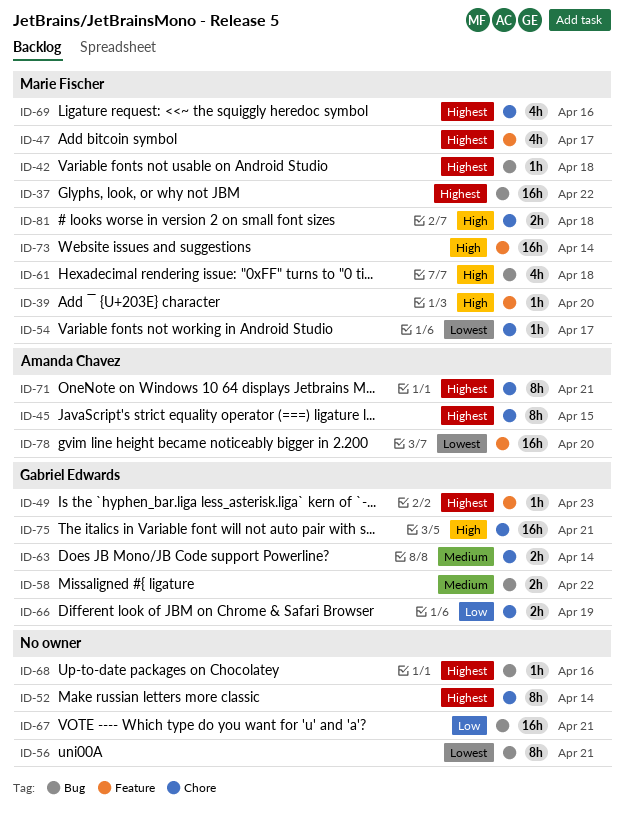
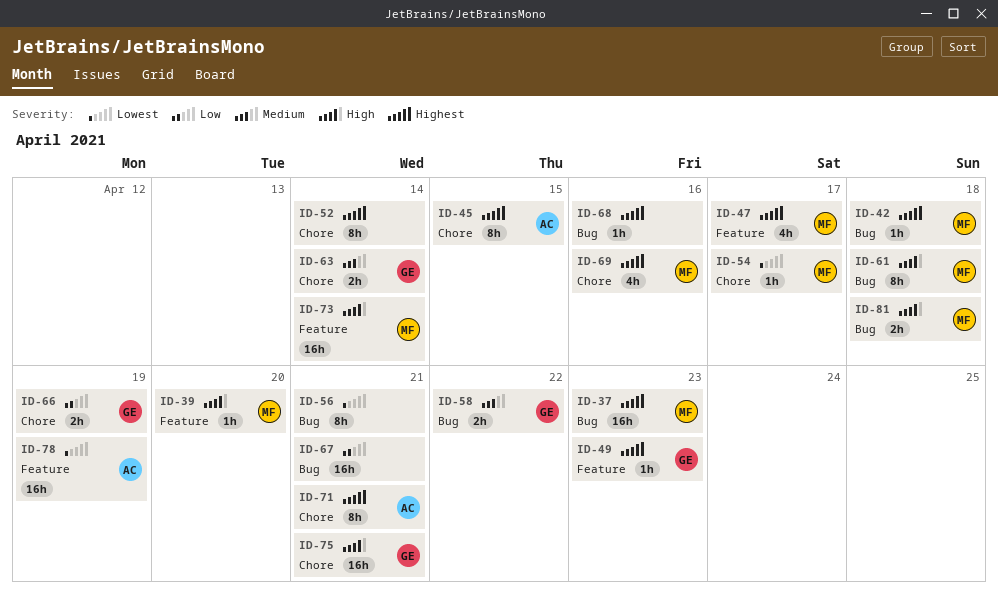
ID-37, due: Apr 22 -> Apr 23
ID-61, estimate: 4h -> 8h
ID-78, due: Apr 20 -> Apr 19
ID-81, label: Chore -> Bug

